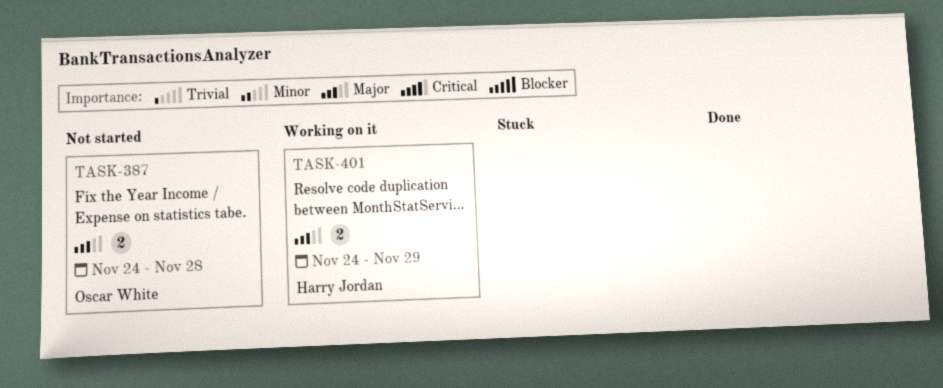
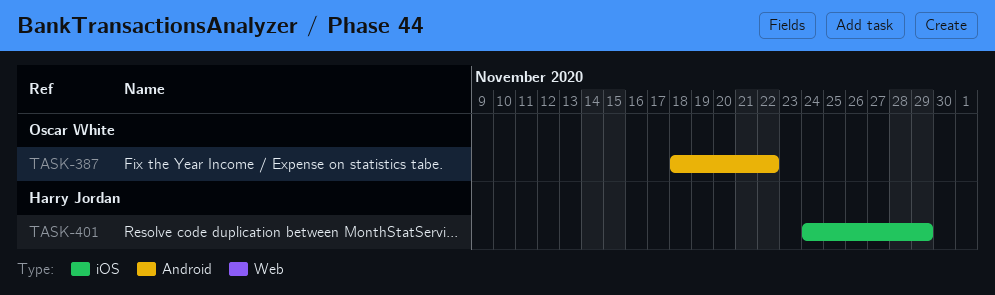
TASK-387, start: Nov 24 -> Nov 18
TASK-387, due: Nov 28 -> Nov 22

